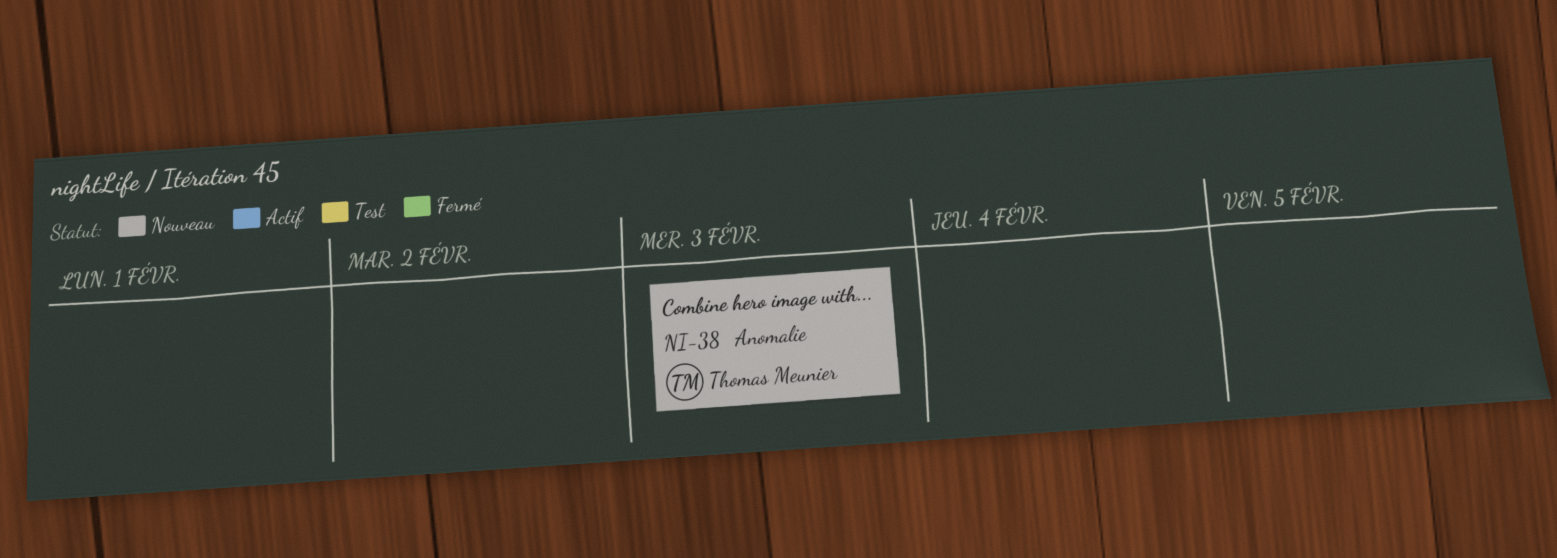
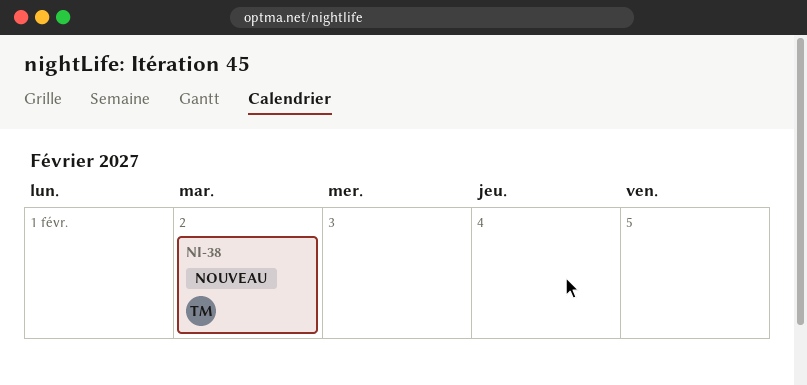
NI-38, due: Feb 3 -> Feb 2

